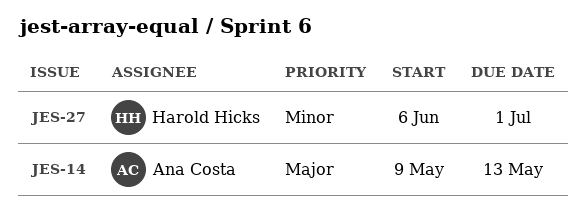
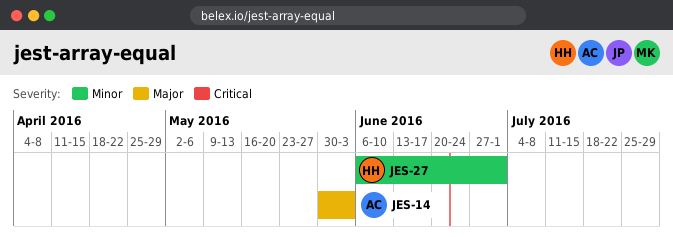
JES-14, start: May 9 -> May 30
JES-14, due: May 13 -> Jun 3

